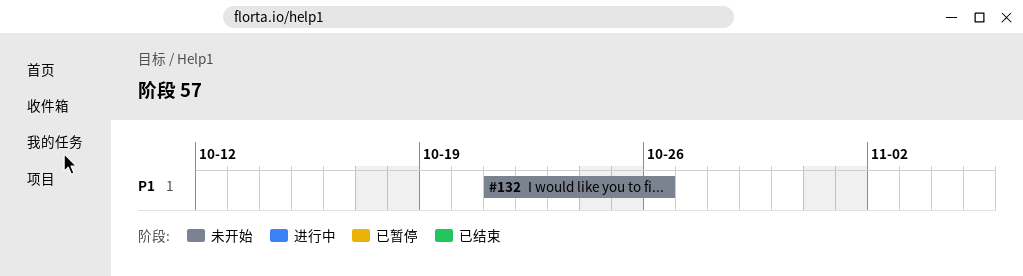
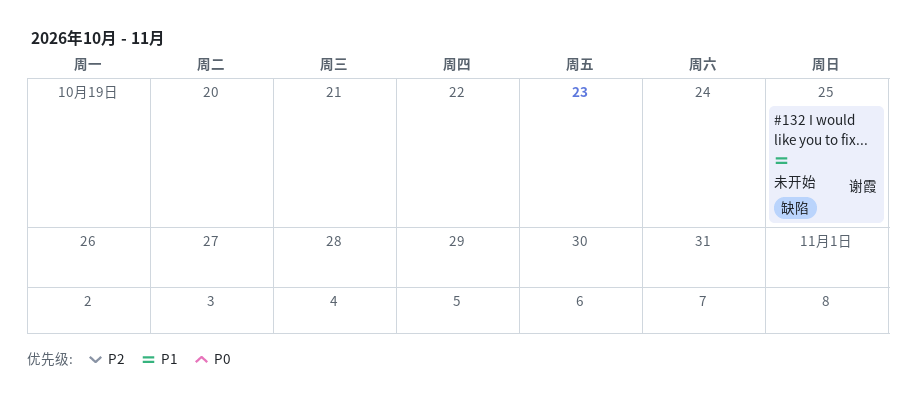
#132, due: Oct 26 -> Oct 25

